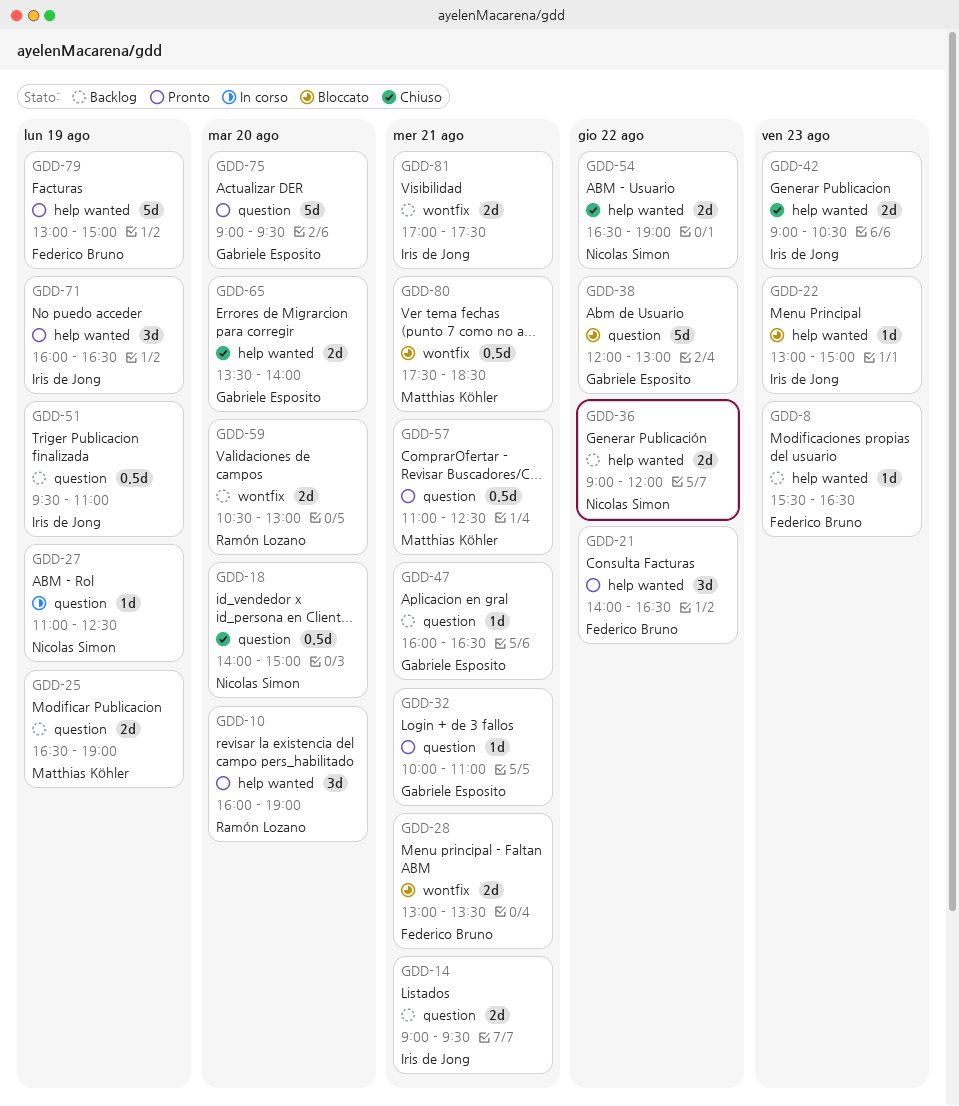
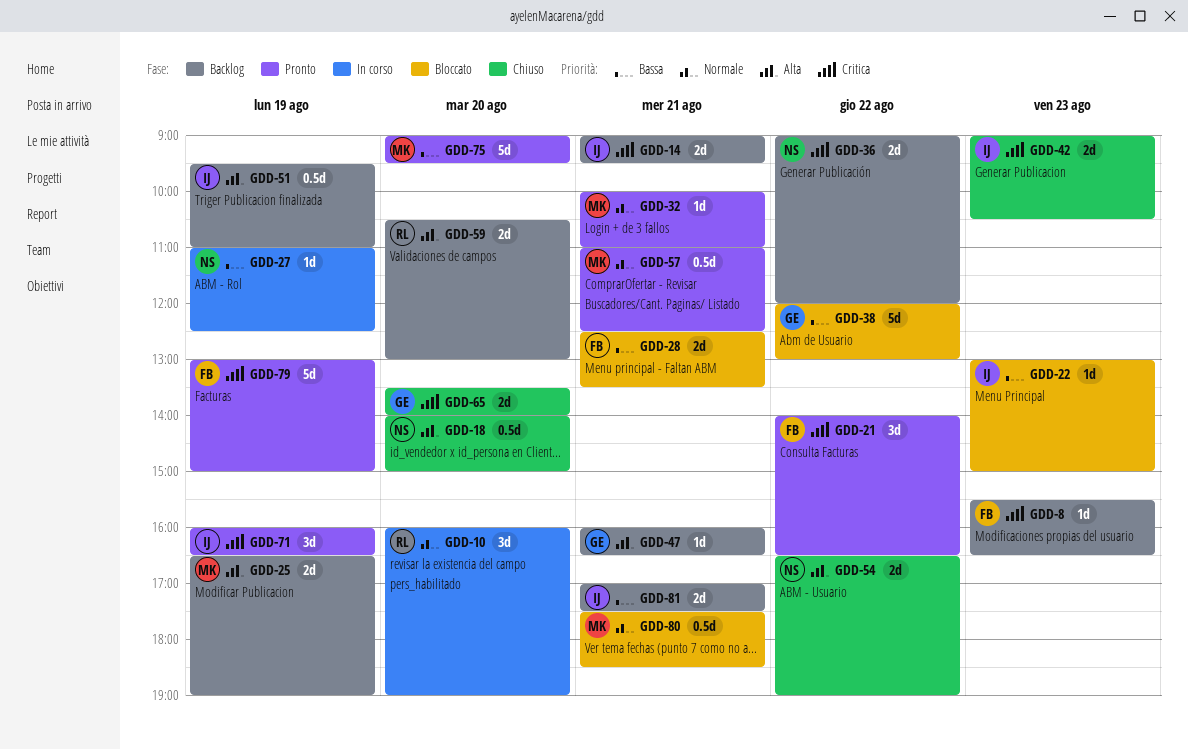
GDD-10, status: Pronto -> In corso
GDD-28, begins: 13:00 -> 12:30
GDD-32, owner: Gabriele Esposito -> Matthias Köhler
GDD-75, owner: Gabriele Esposito -> Matthias Köhler

